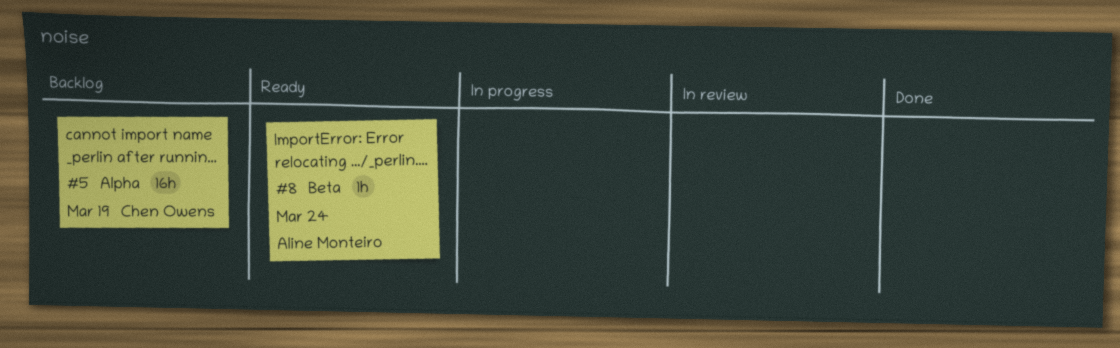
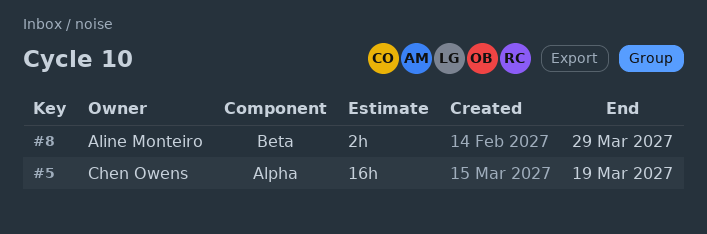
#8, estimate: 1h -> 2h
#8, due: Mar 24 -> Mar 29

